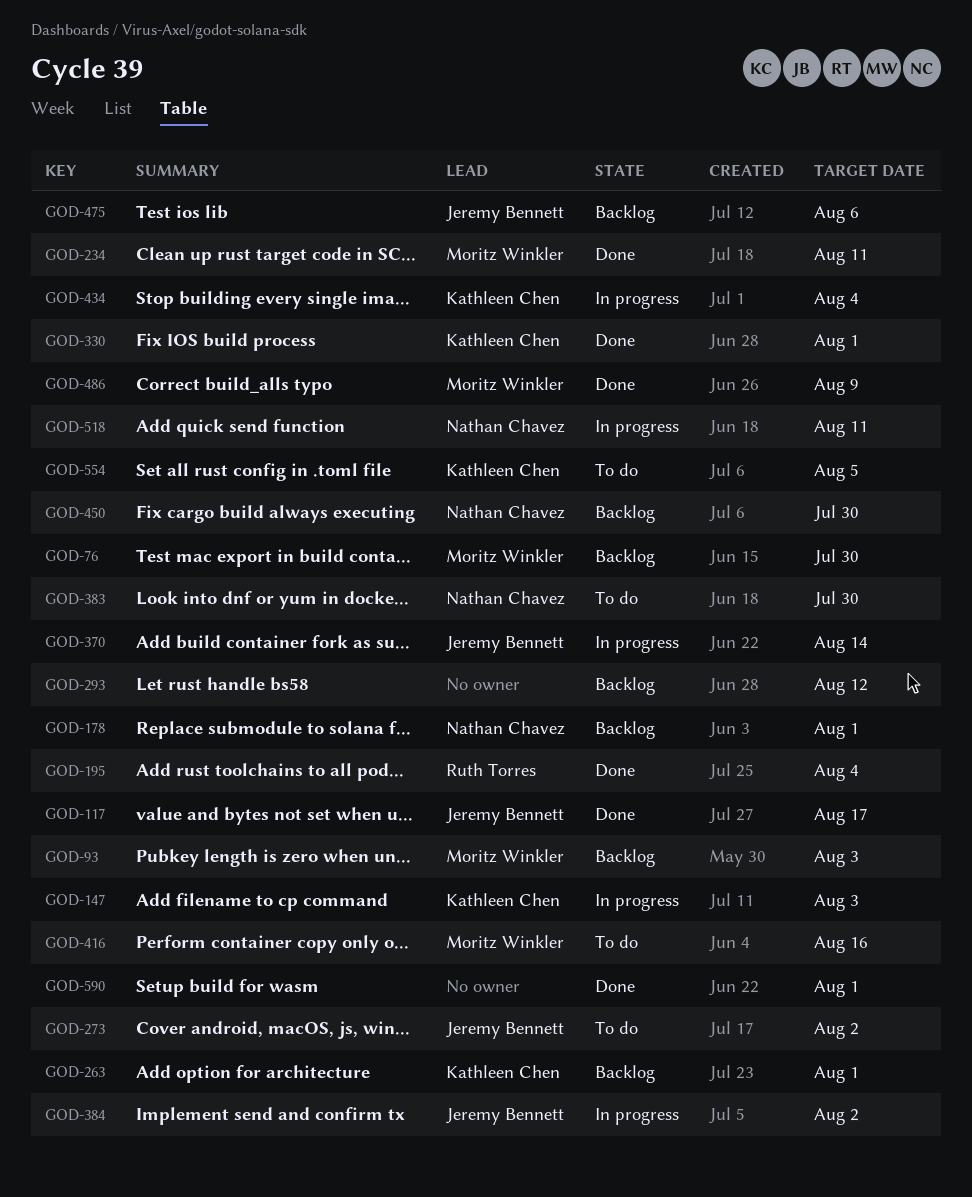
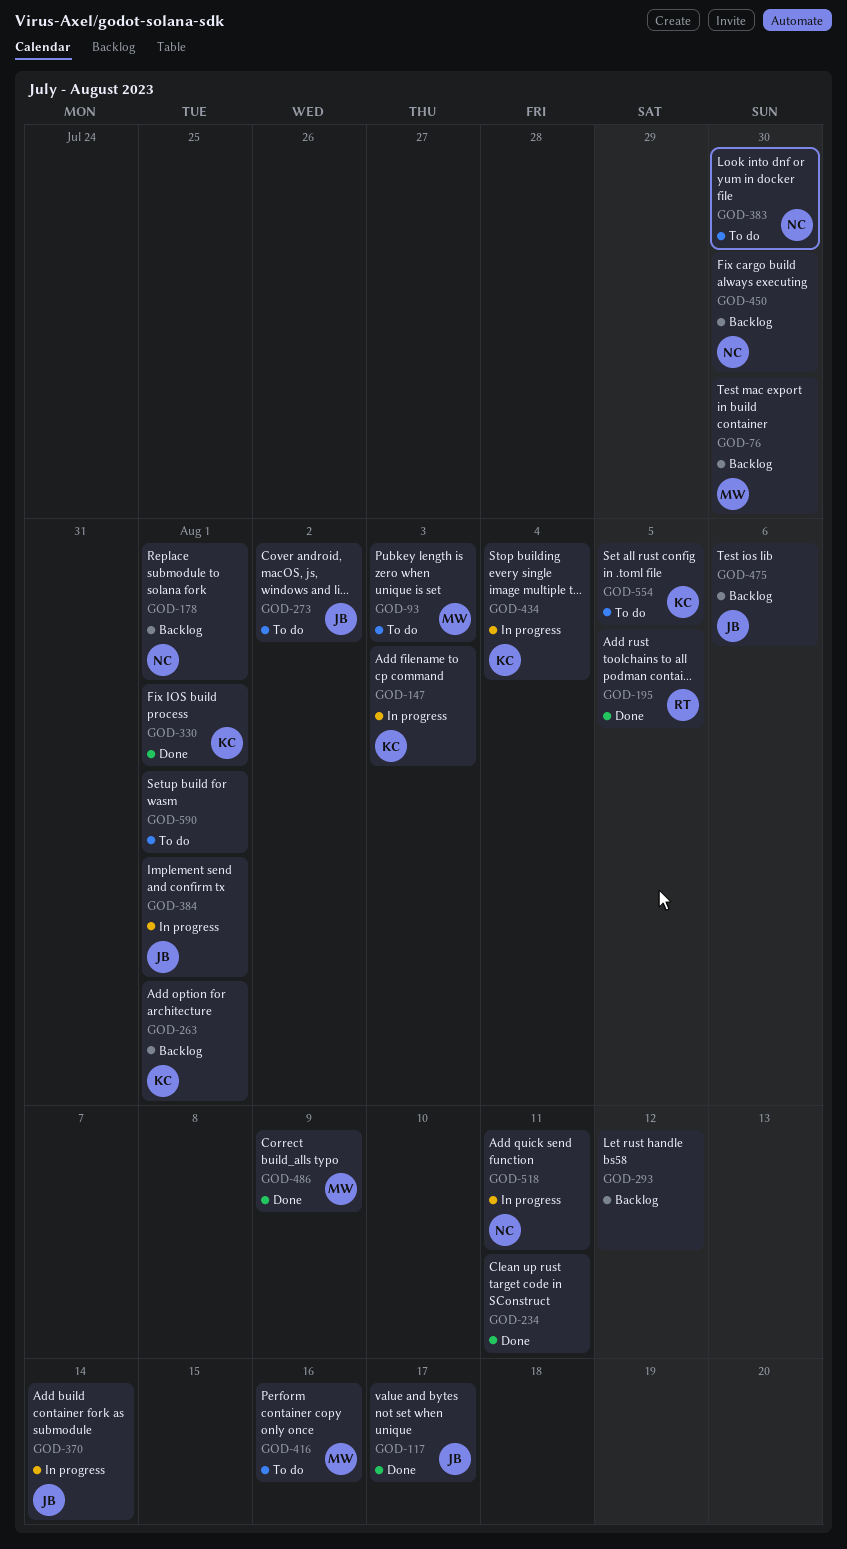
GOD-93, status: Backlog -> To do
GOD-195, due: Aug 4 -> Aug 5
GOD-234, owner: Moritz Winkler -> none
GOD-384, due: Aug 2 -> Aug 1
GOD-590, status: Done -> To do

